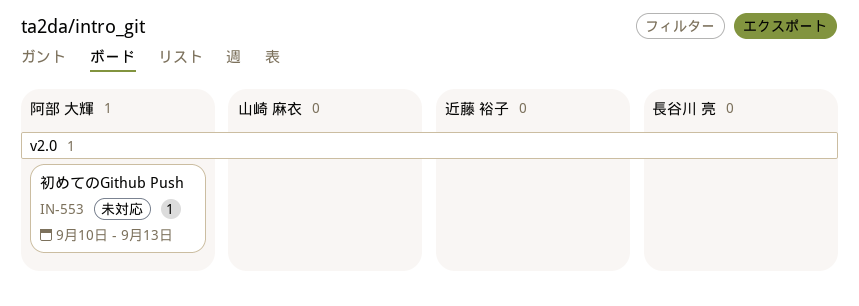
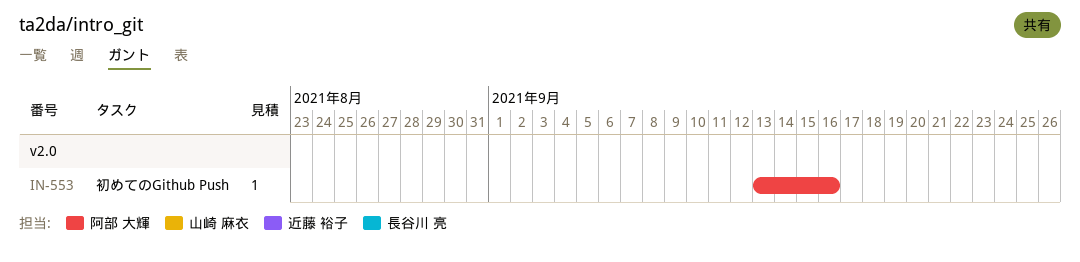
IN-553, start: Sep 10 -> Sep 13
IN-553, due: Sep 13 -> Sep 16

